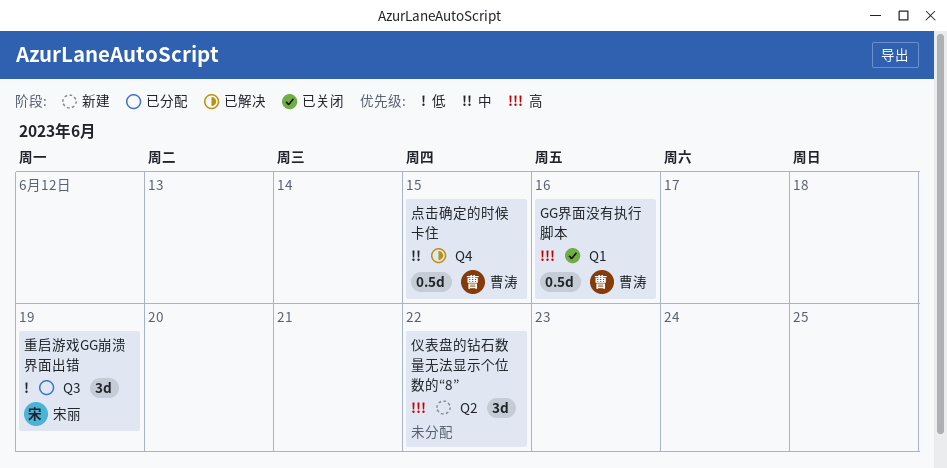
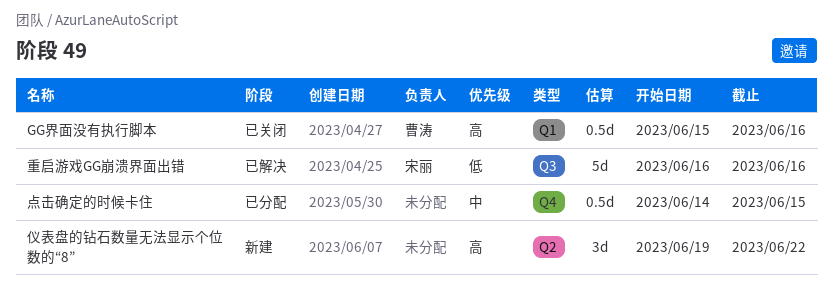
点击确定的时候卡住, status: 已解决 -> 已分配
点击确定的时候卡住, owner: 曹涛 -> none
重启游戏GG崩溃界面出错, status: 已分配 -> 已解决
重启游戏GG崩溃界面出错, estimate: 3d -> 5d
重启游戏GG崩溃界面出错, due: Jun 19 -> Jun 16

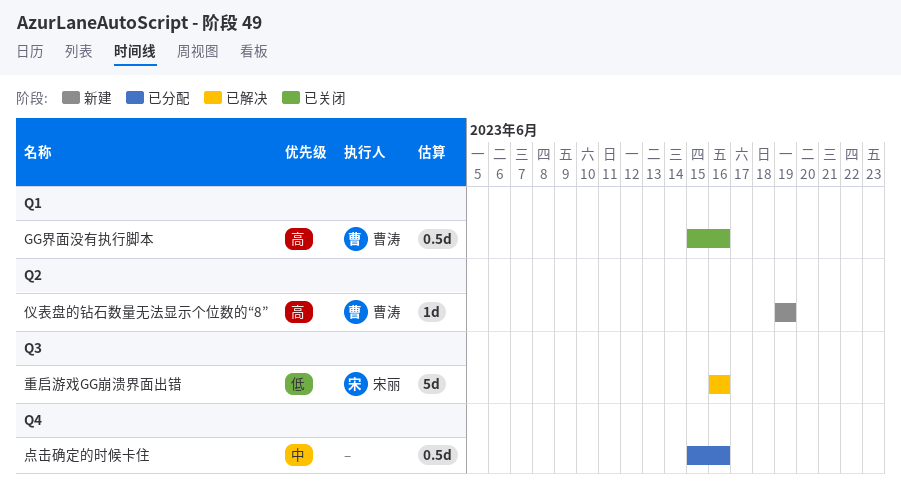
仪表盘的钻石数量无法显示个位数的“8”, owner: none -> 曹涛
仪表盘的钻石数量无法显示个位数的“8”, estimate: 3d -> 1d
仪表盘的钻石数量无法显示个位数的“8”, due: Jun 22 -> Jun 19
点击确定的时候卡住, start: Jun 14 -> Jun 15
点击确定的时候卡住, due: Jun 15 -> Jun 16

